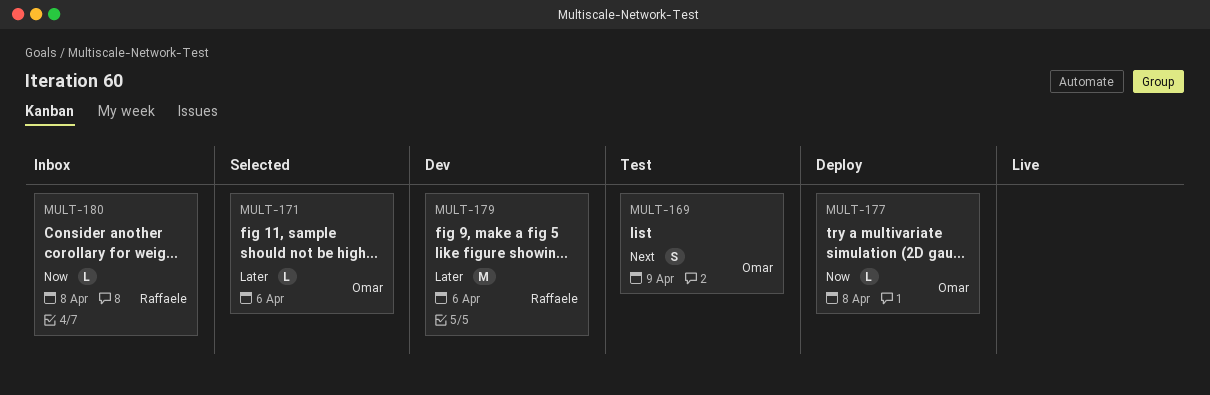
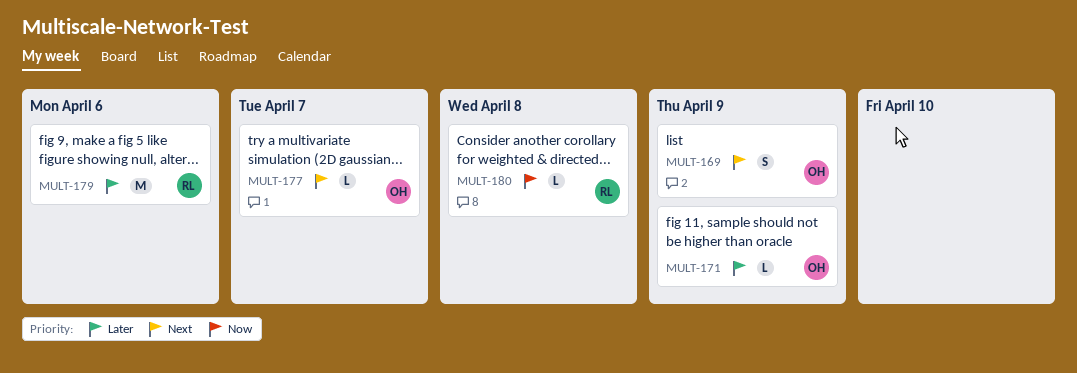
MULT-171, due: Apr 6 -> Apr 9
MULT-177, priority: Now -> Next
MULT-177, due: Apr 8 -> Apr 7

